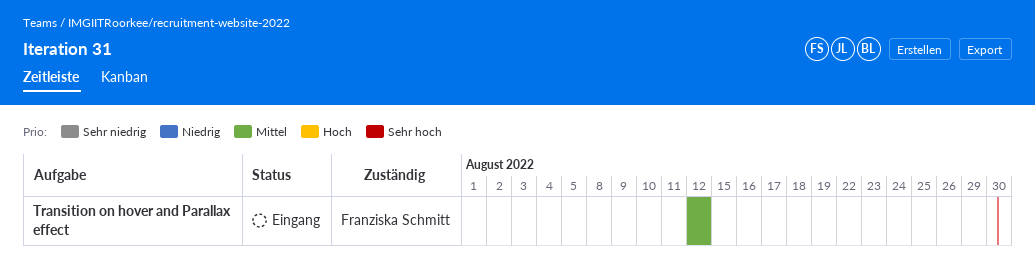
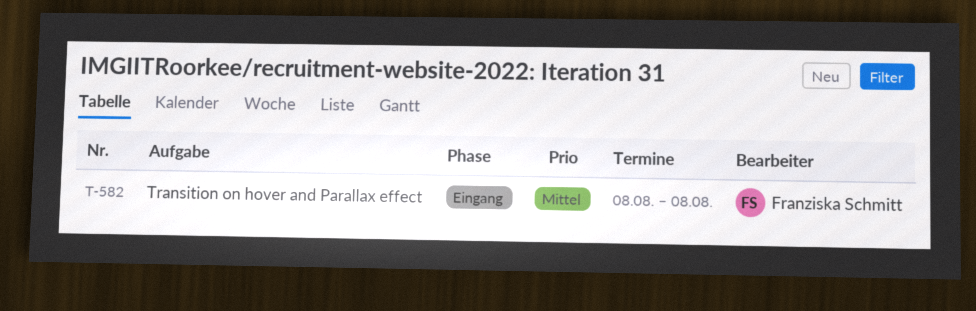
Transition on hover and Parallax effect, start: Aug 12 -> Aug 8
Transition on hover and Parallax effect, due: Aug 12 -> Aug 8

